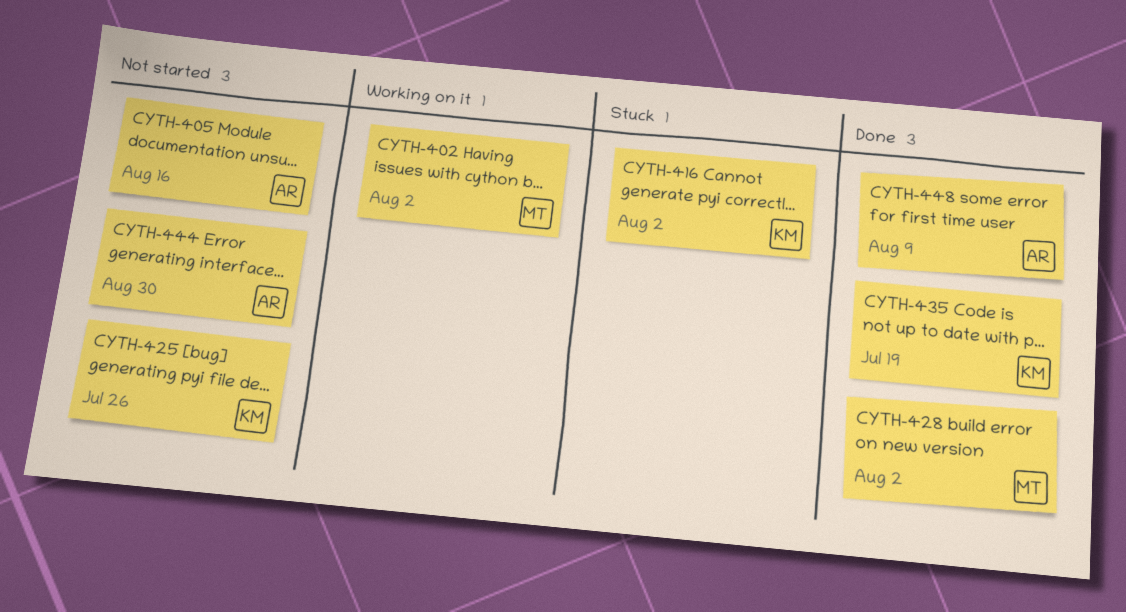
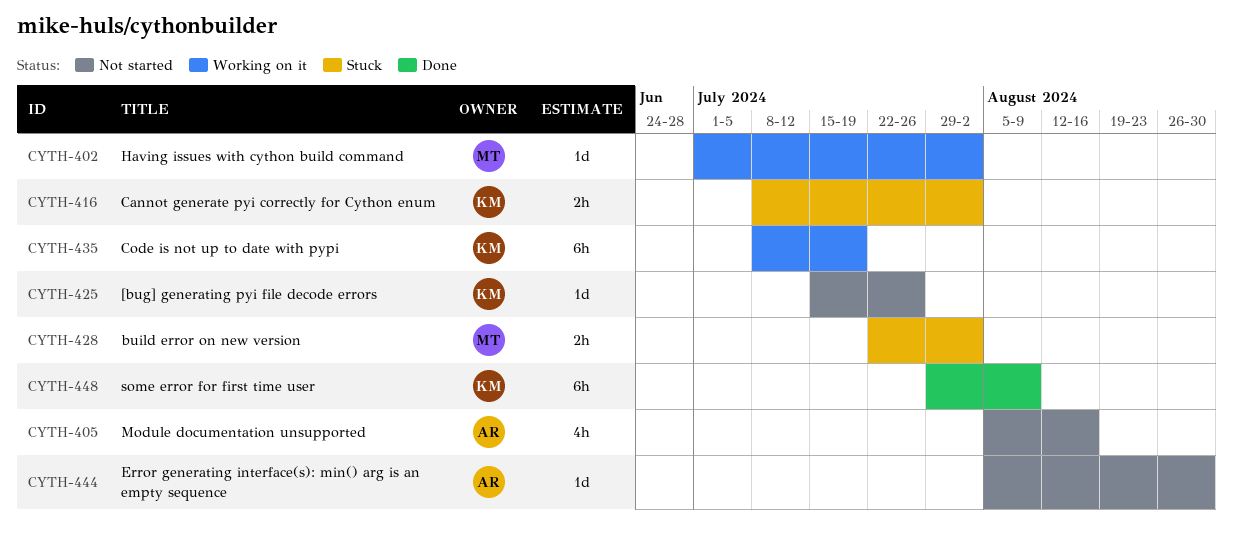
CYTH-428, status: Done -> Stuck
CYTH-435, status: Done -> Working on it
CYTH-448, owner: AR -> KM

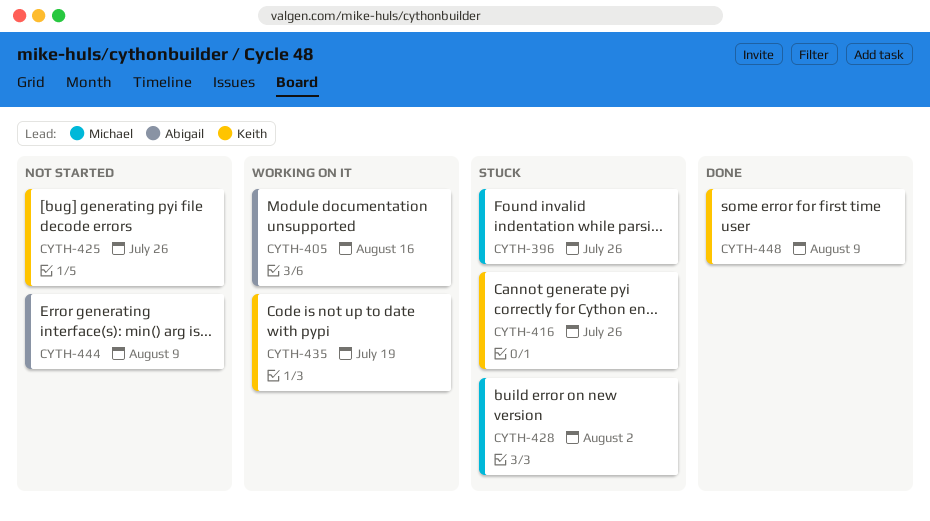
CYTH-396: none -> present
CYTH-402: present -> none
CYTH-405, status: Not started -> Working on it
CYTH-416, due: Aug 2 -> Jul 26
CYTH-444, due: Aug 30 -> Aug 9

